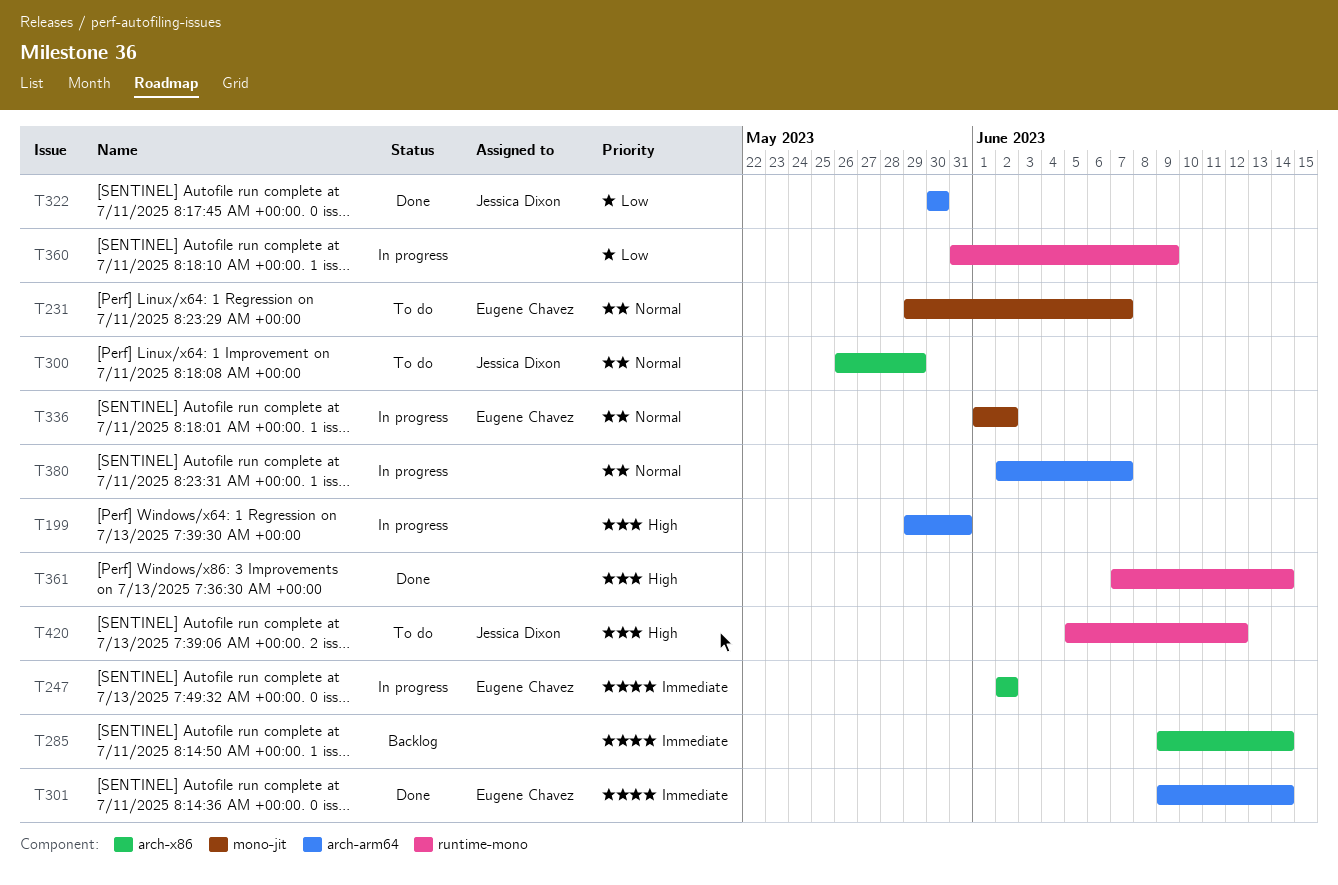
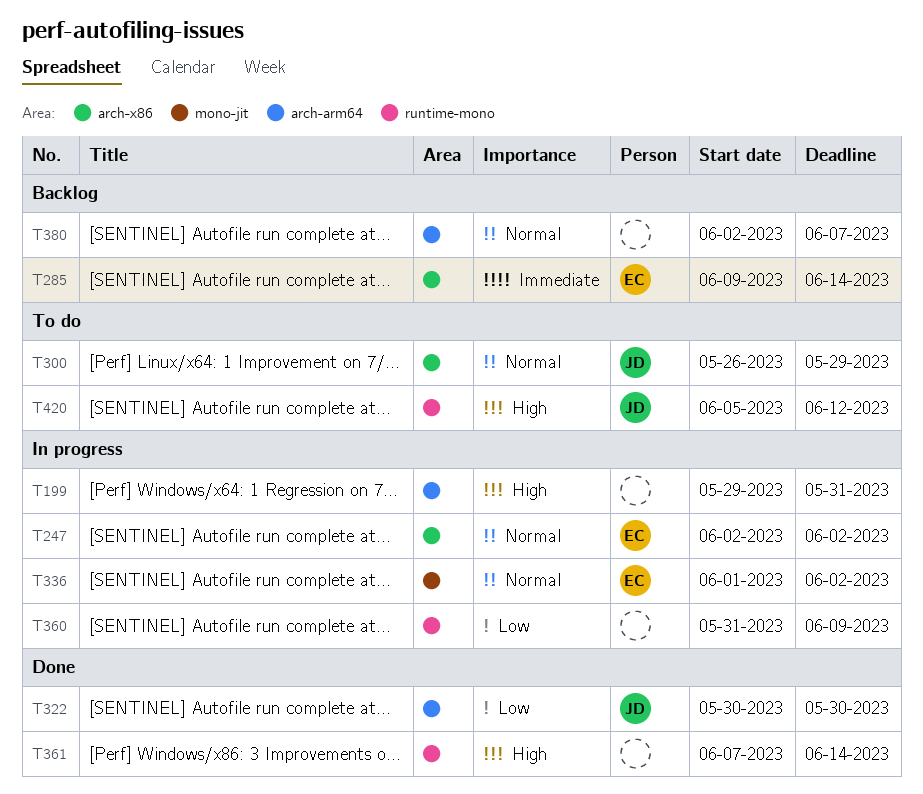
T231: present -> none
T247, priority: Immediate -> Normal
T285, owner: none -> Eugene Chavez
T301: present -> none
T380, status: In progress -> Backlog

